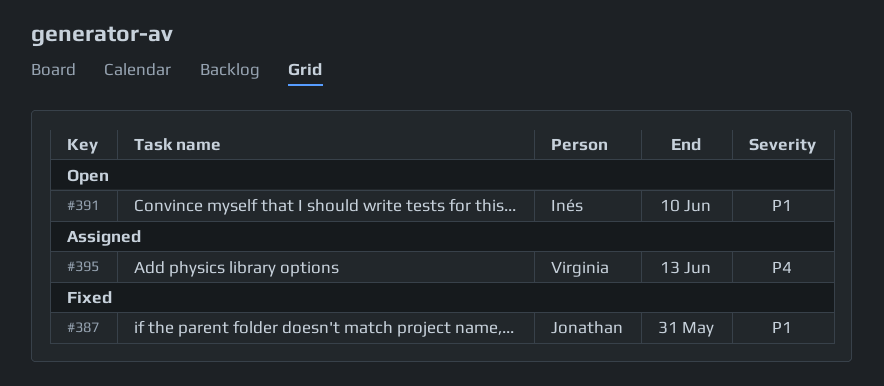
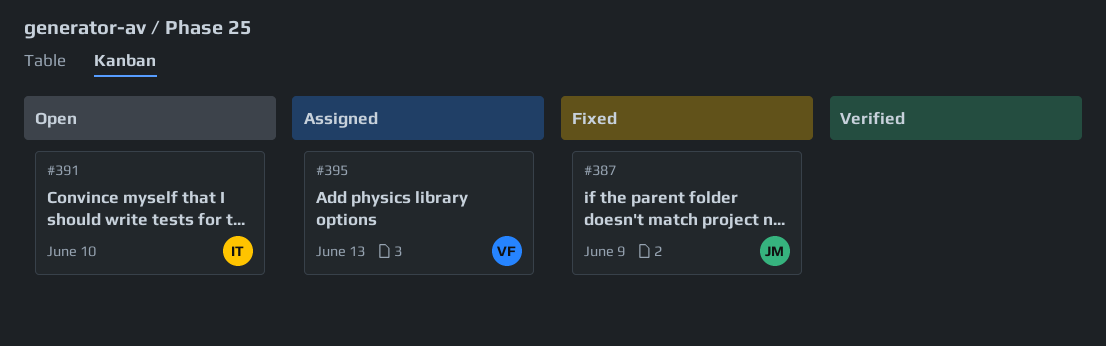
#387, due: May 31 -> Jun 9

